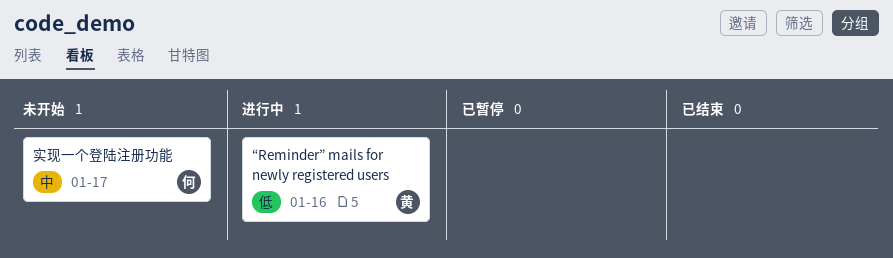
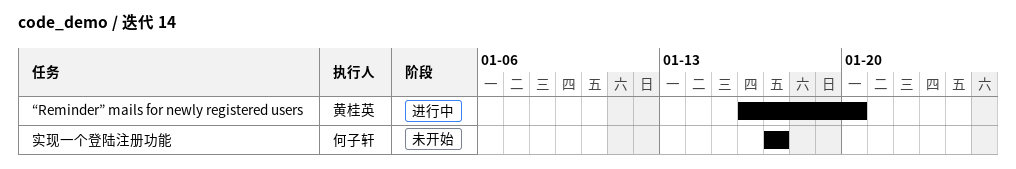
“Reminder” mails for newly registered users, due: Jan 16 -> Jan 20

